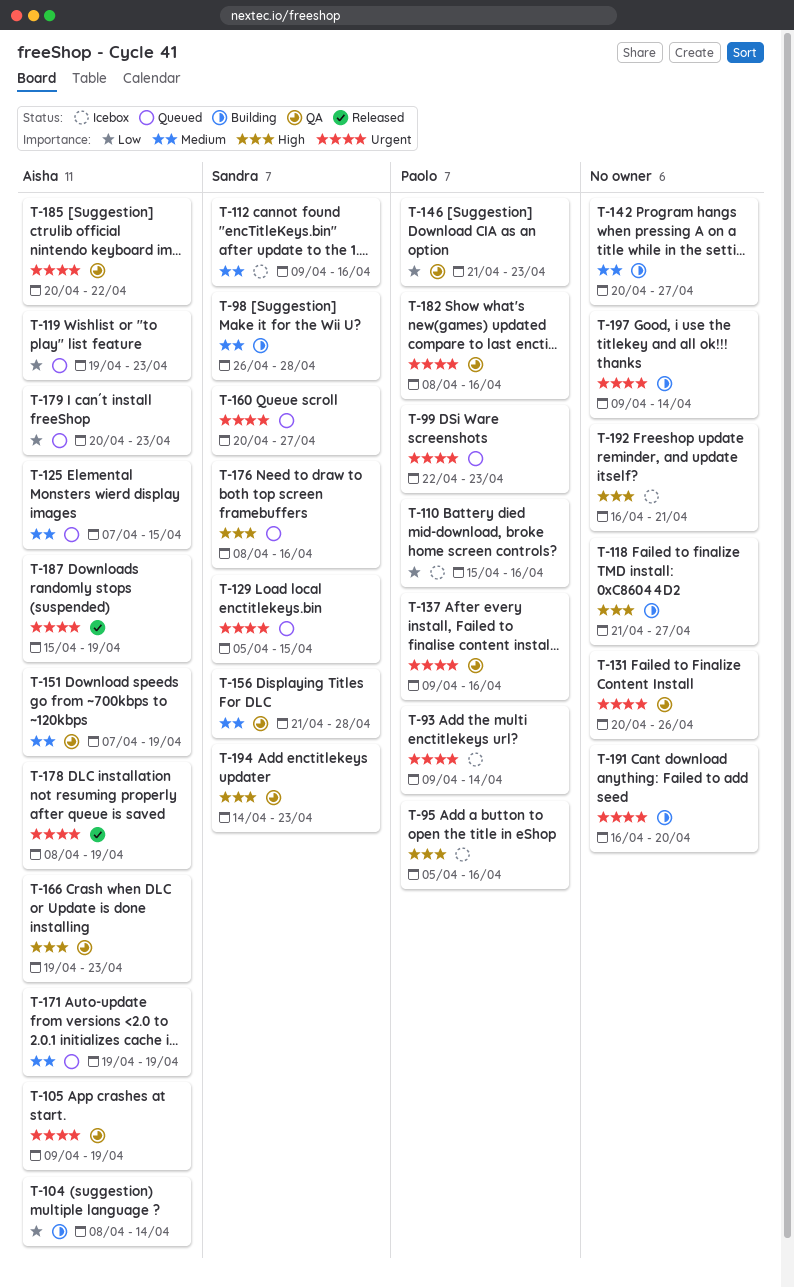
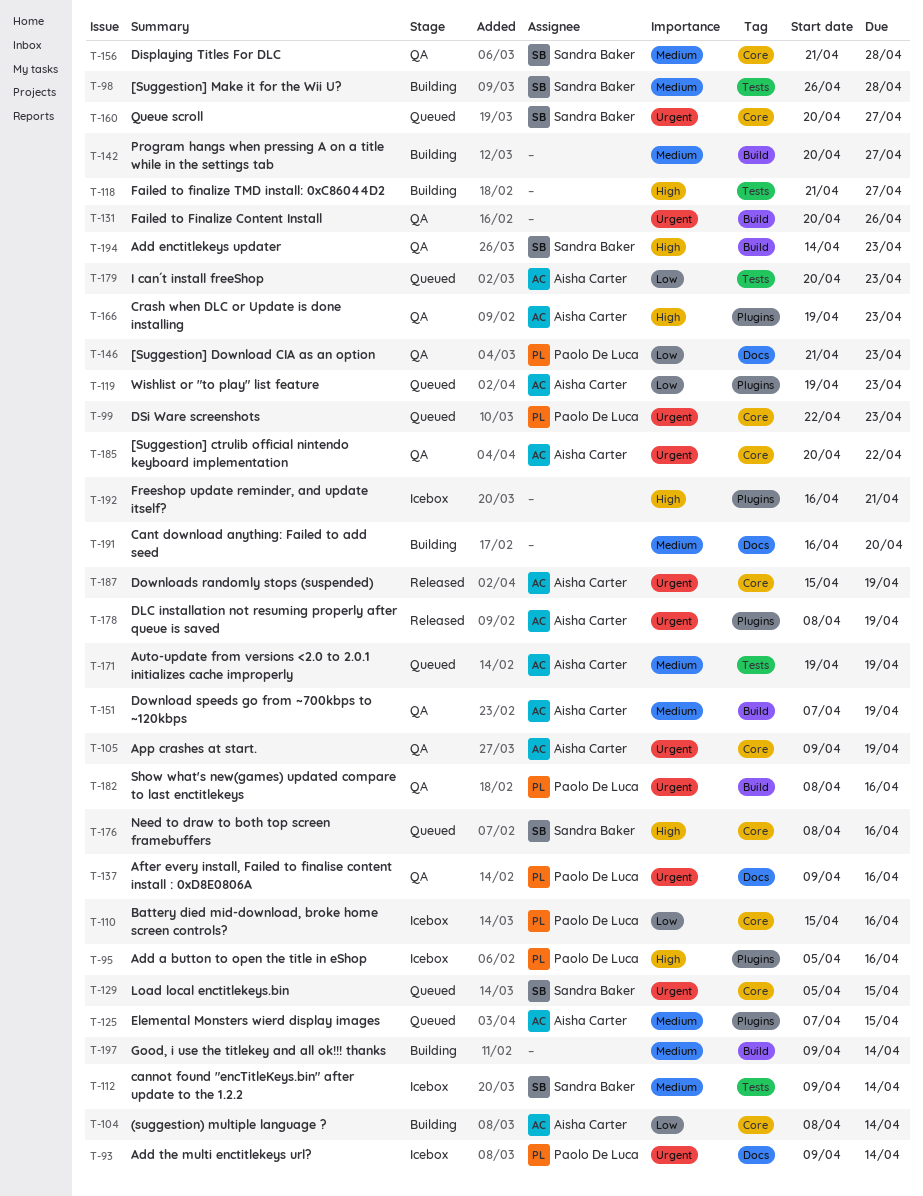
T-112, due: Apr 16 -> Apr 14
T-191, priority: Urgent -> Medium
T-197, priority: Urgent -> Medium

